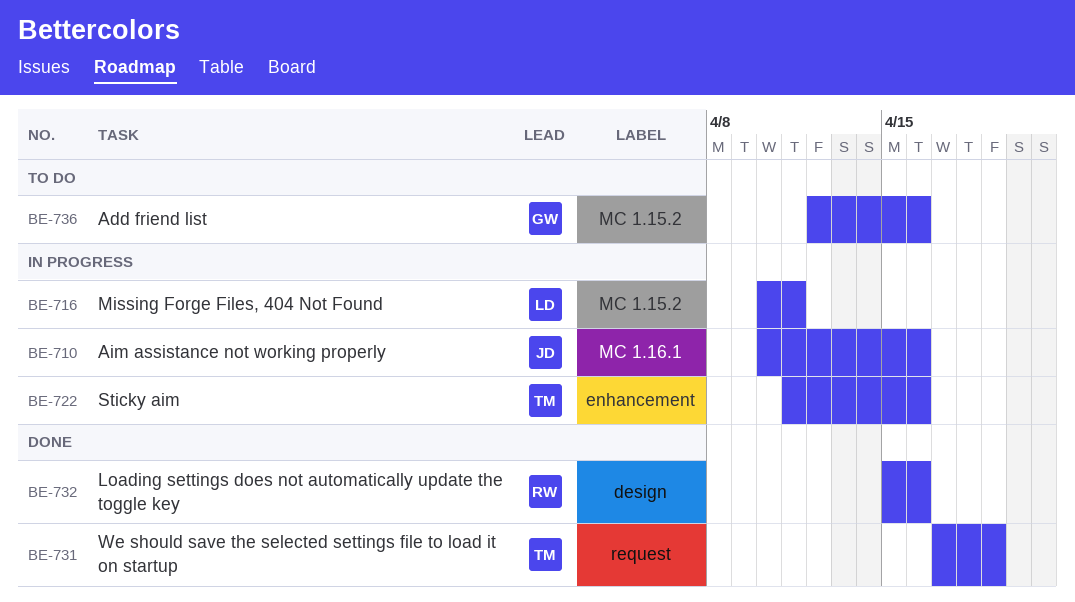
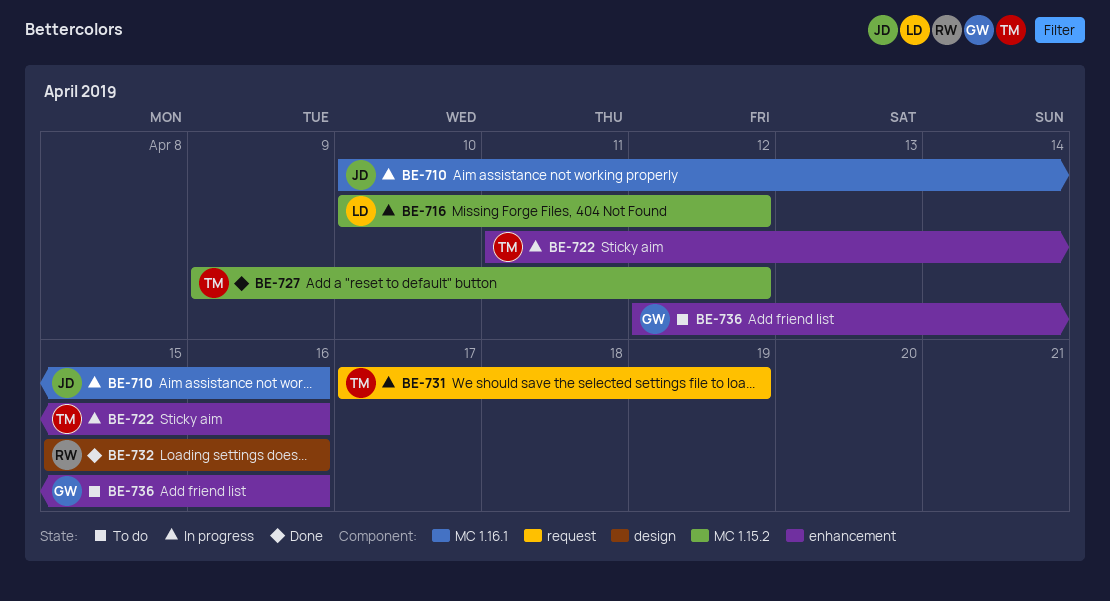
BE-716, due: Apr 11 -> Apr 12
BE-727: none -> present
BE-731, status: Done -> In progress
BE-736, label: MC 1.15.2 -> enhancement

